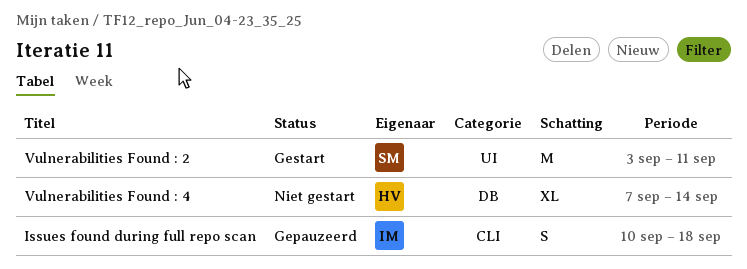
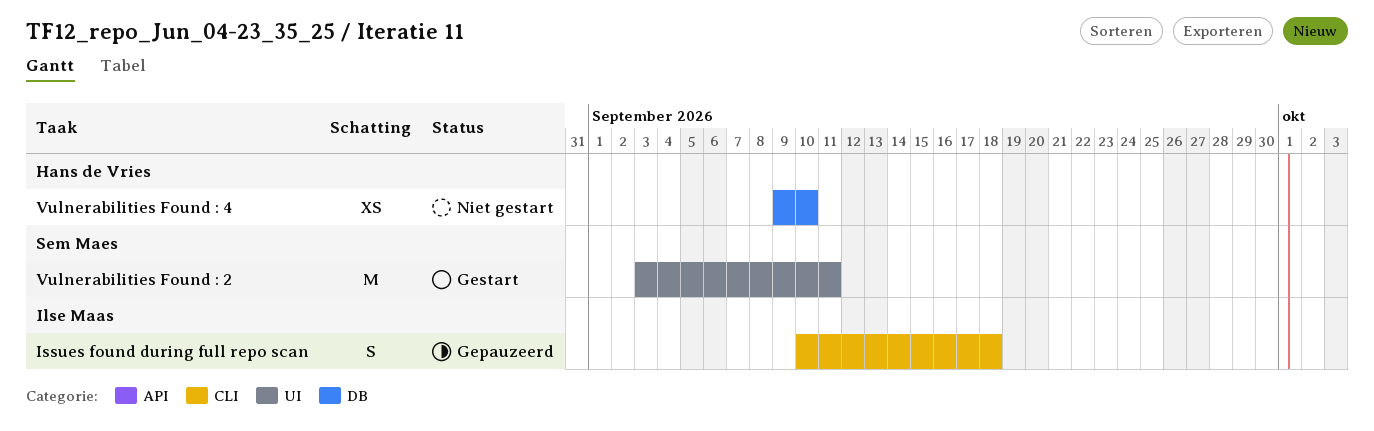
Vulnerabilities Found : 4, estimate: XL -> XS
Vulnerabilities Found : 4, start: Sep 7 -> Sep 9
Vulnerabilities Found : 4, due: Sep 14 -> Sep 10

